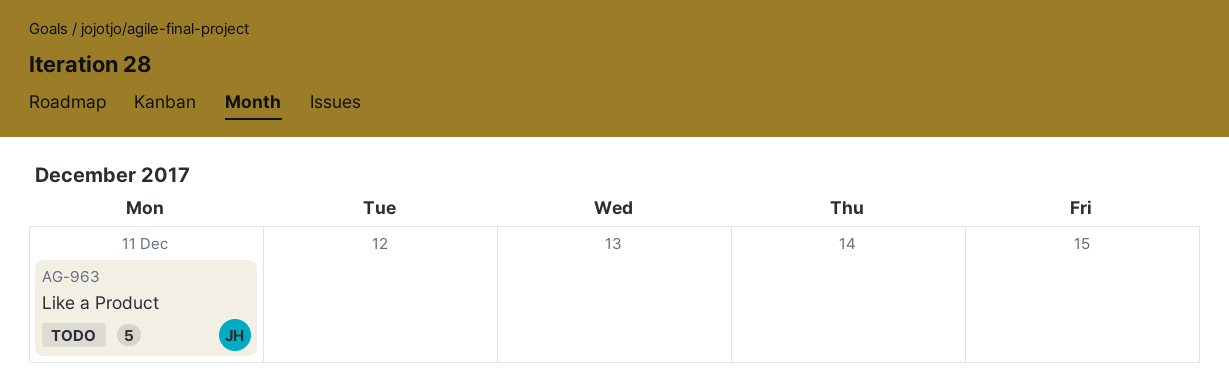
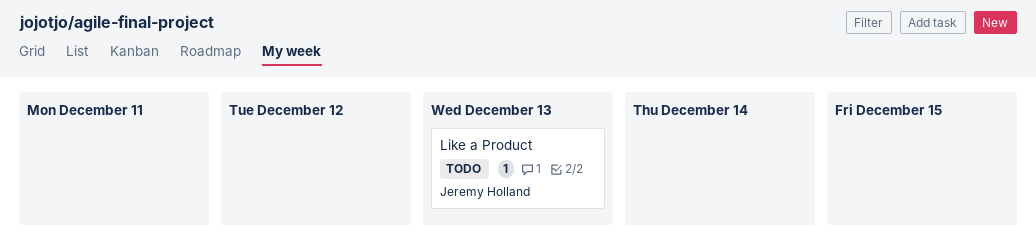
Like a Product, estimate: 5 -> 1
Like a Product, due: Dec 11 -> Dec 13

